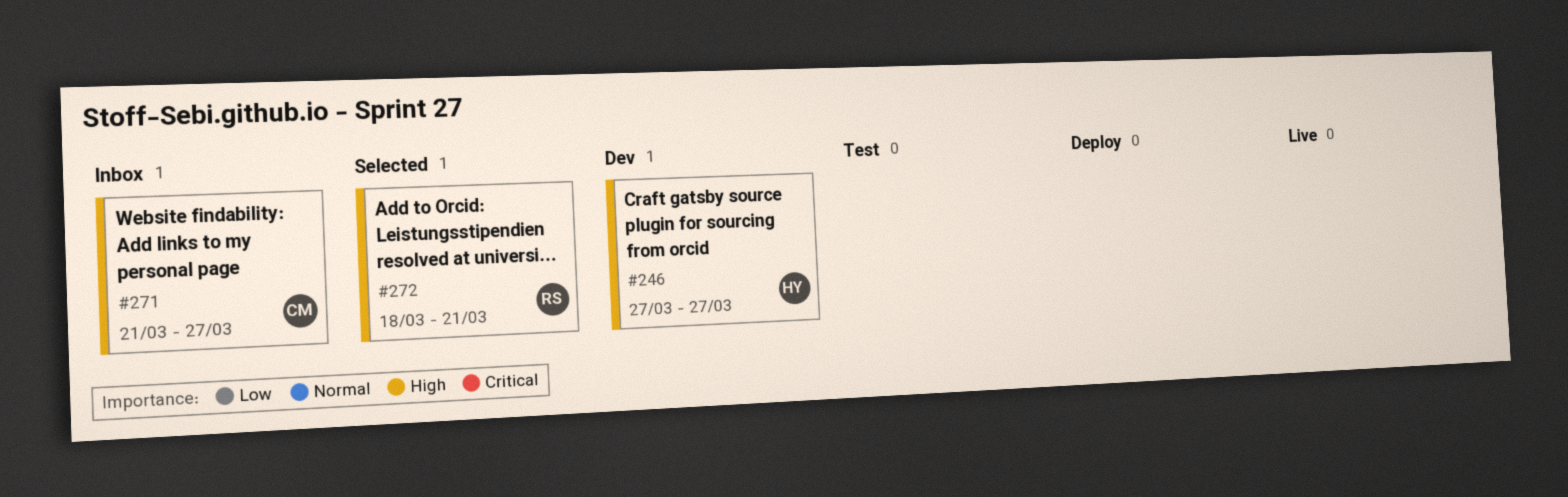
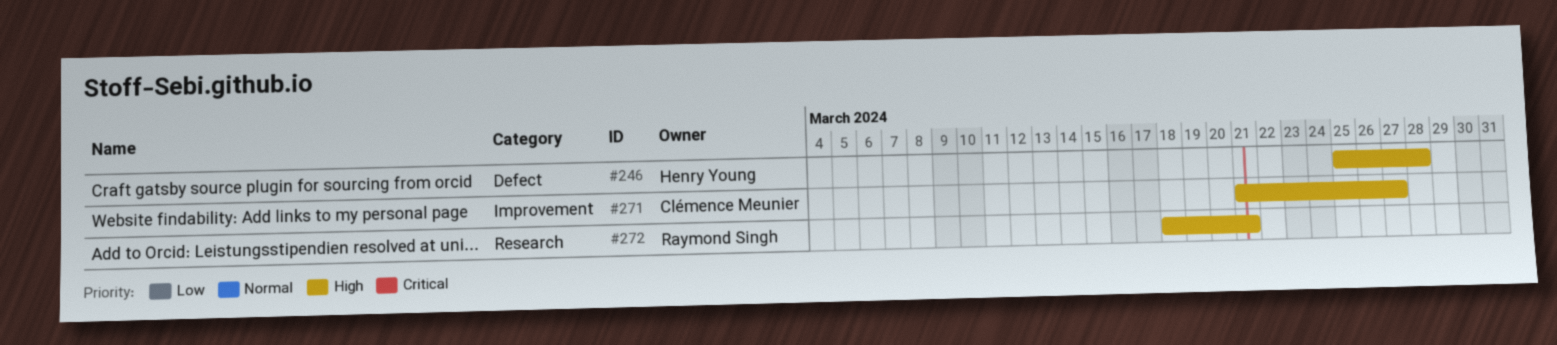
#246, start: Mar 27 -> Mar 25
#246, due: Mar 27 -> Mar 28

